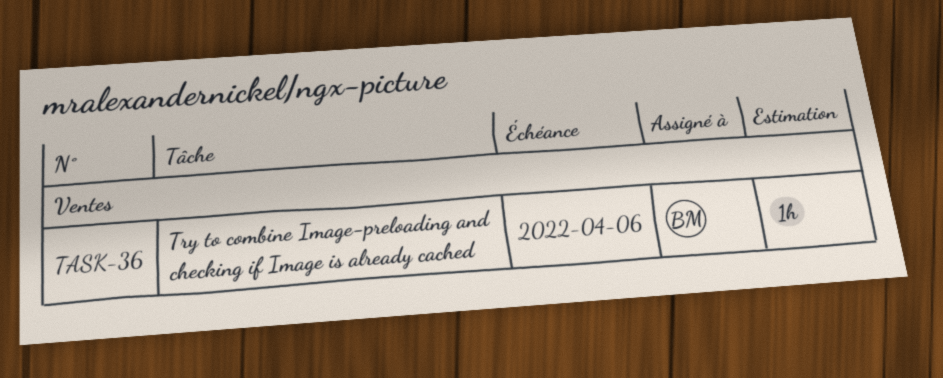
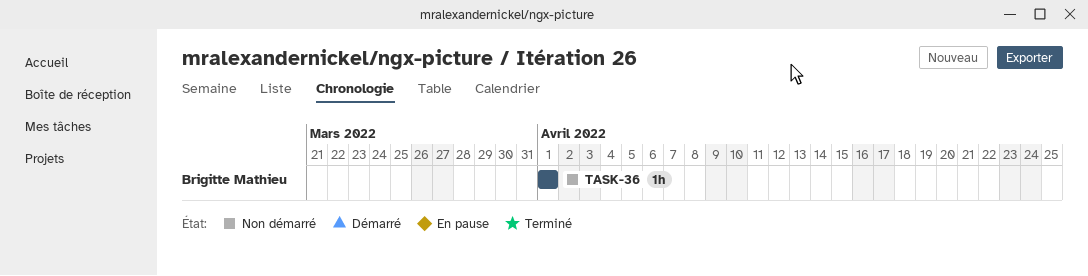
TASK-36, due: Apr 6 -> Apr 1

